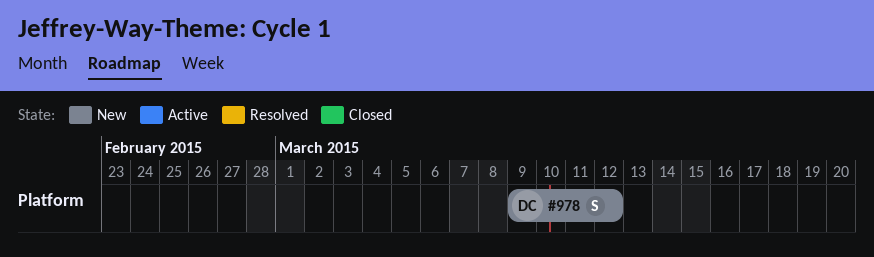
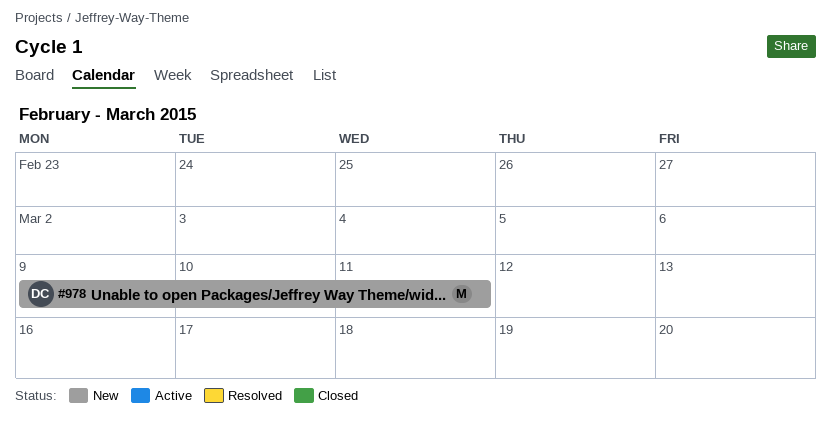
#978, estimate: S -> M
#978, due: Mar 12 -> Mar 11

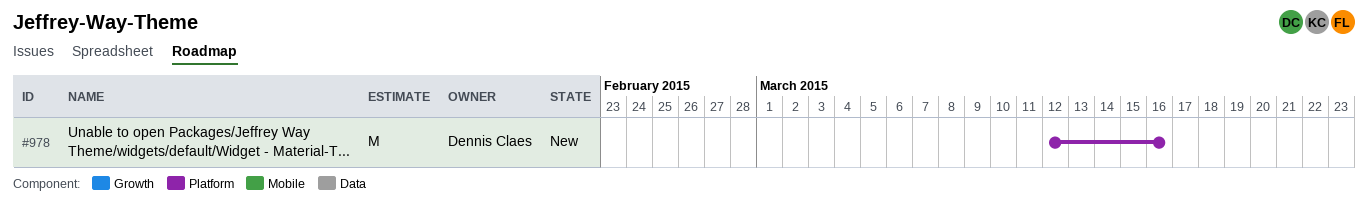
#978, start: Mar 9 -> Mar 12
#978, due: Mar 11 -> Mar 16

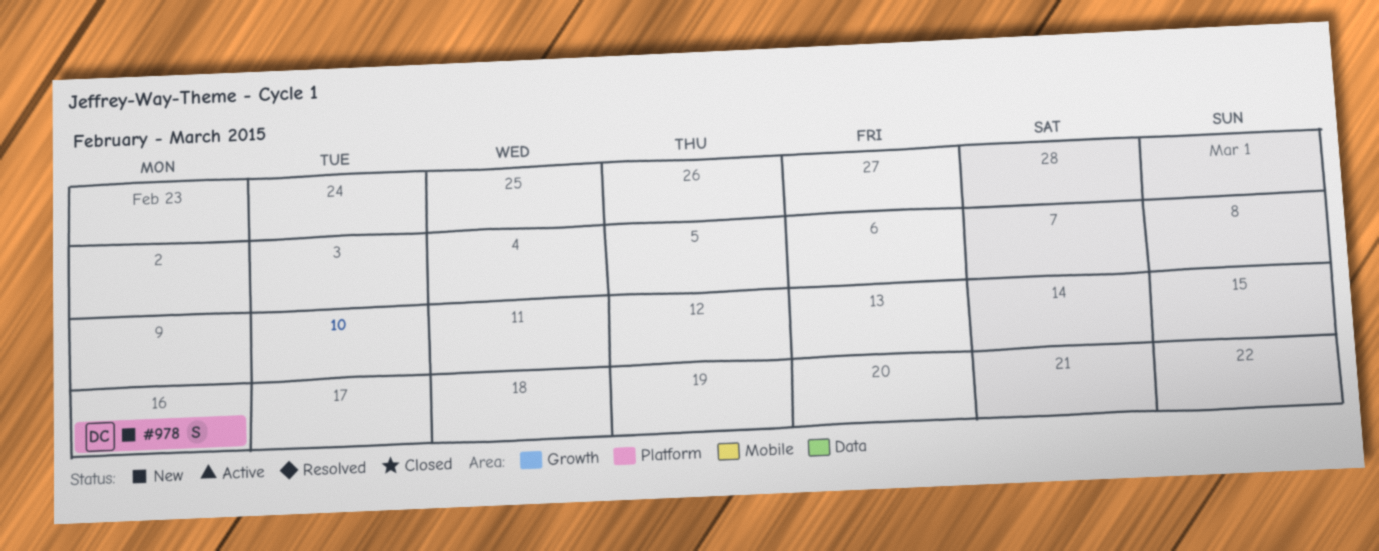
#978, estimate: M -> S
#978, start: Mar 12 -> Mar 16

